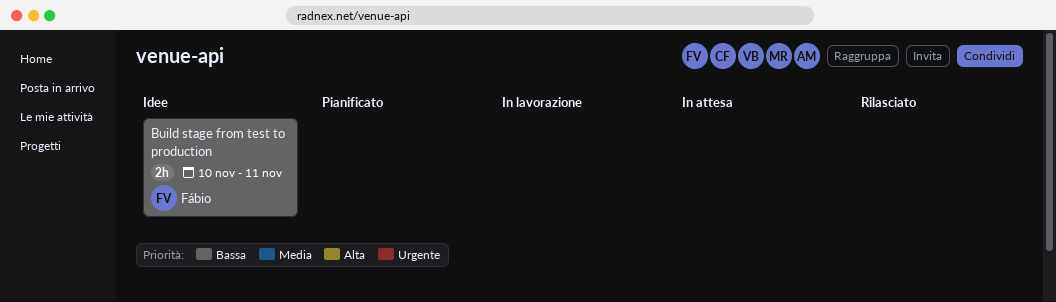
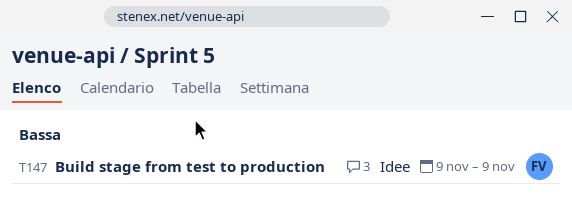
Build stage from test to production, start: Nov 10 -> Nov 9
Build stage from test to production, due: Nov 11 -> Nov 9

